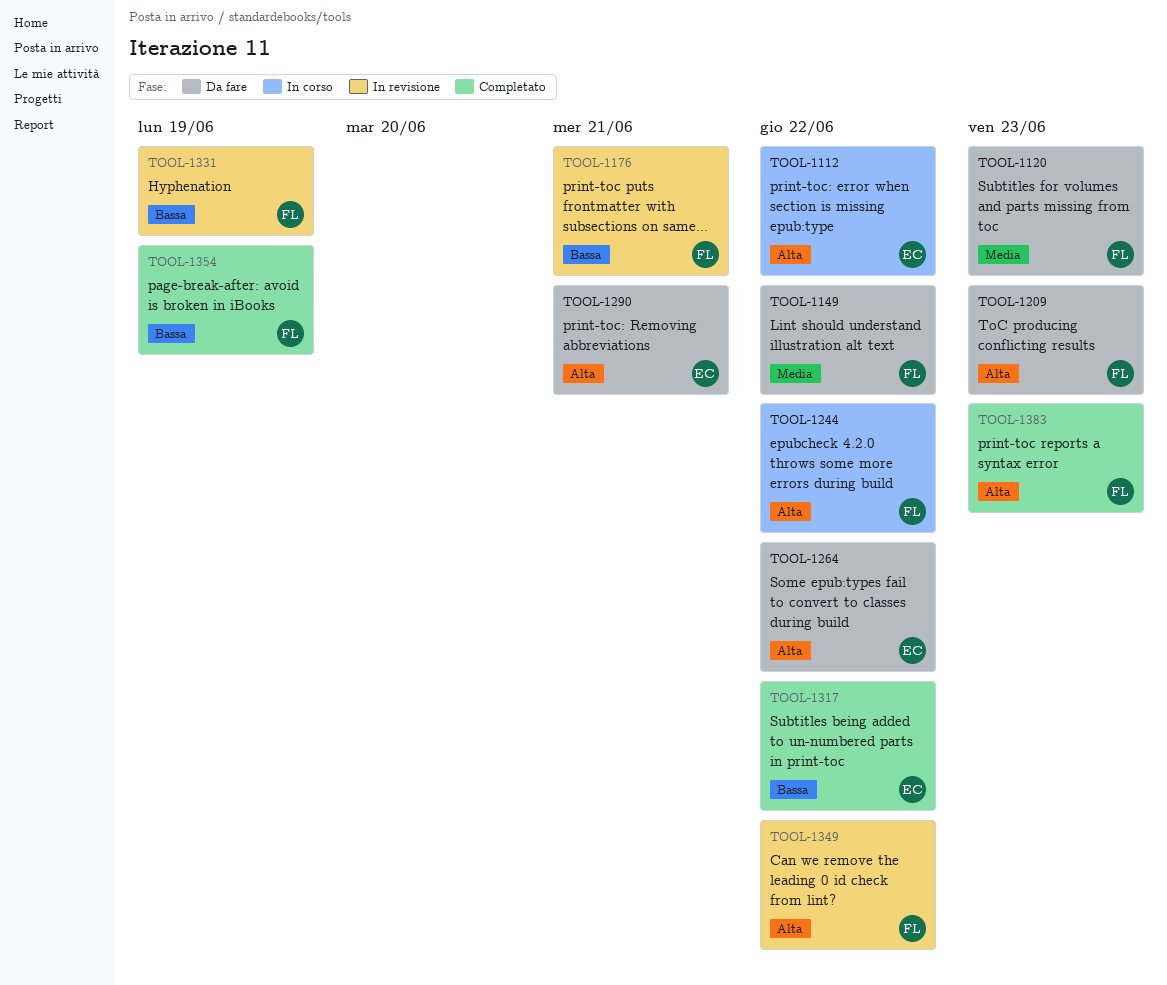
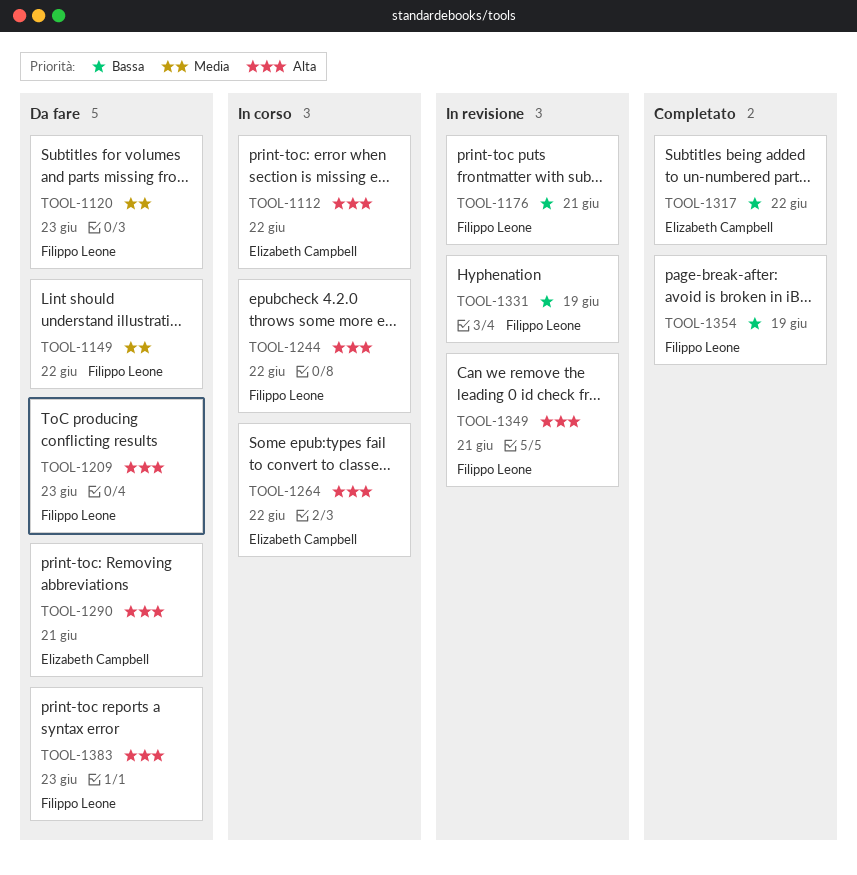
TOOL-1264, status: Da fare -> In corso
TOOL-1349, due: Jun 22 -> Jun 21
TOOL-1383, status: Completato -> Da fare

